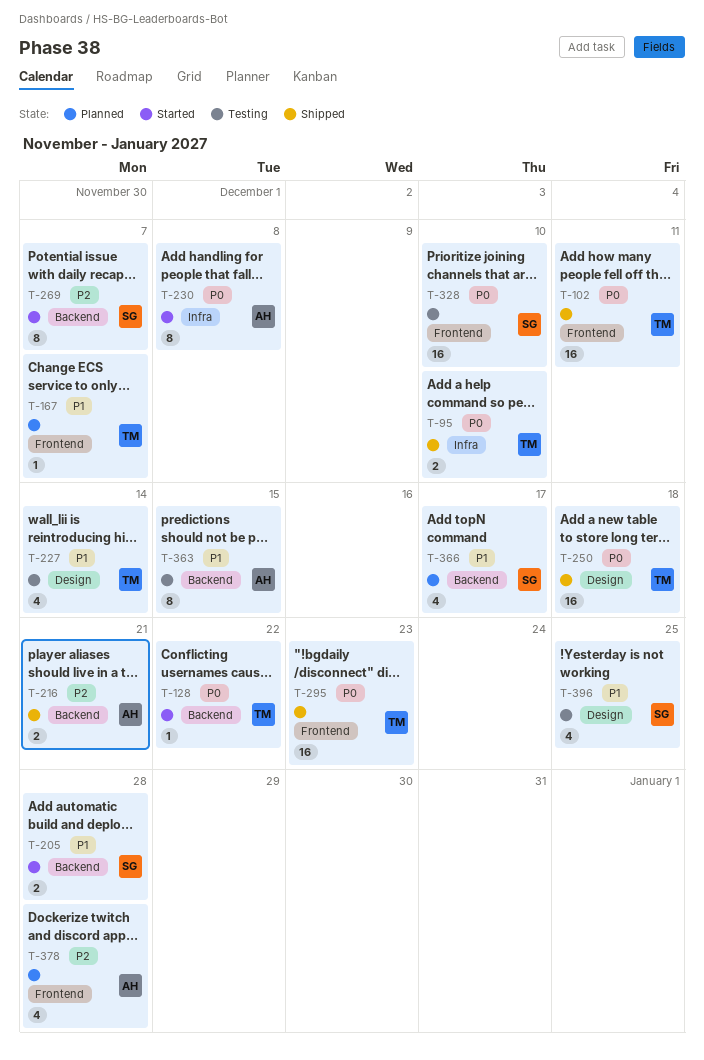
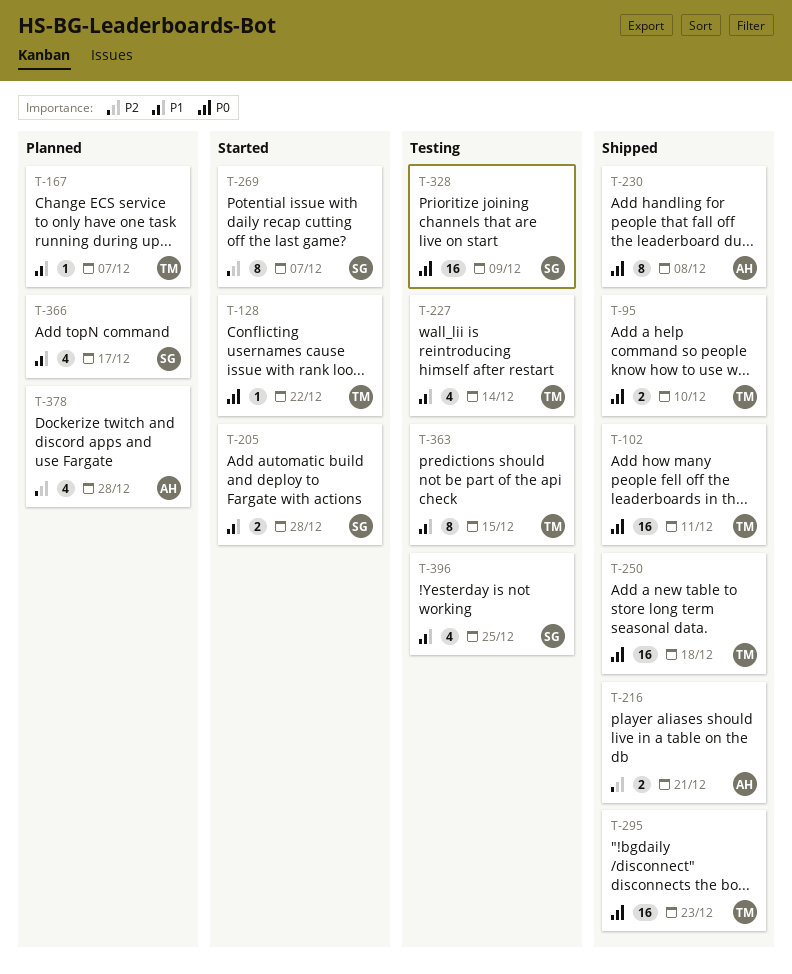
T-230, status: Started -> Shipped
T-328, due: Dec 10 -> Dec 9
T-363, owner: AH -> TM

